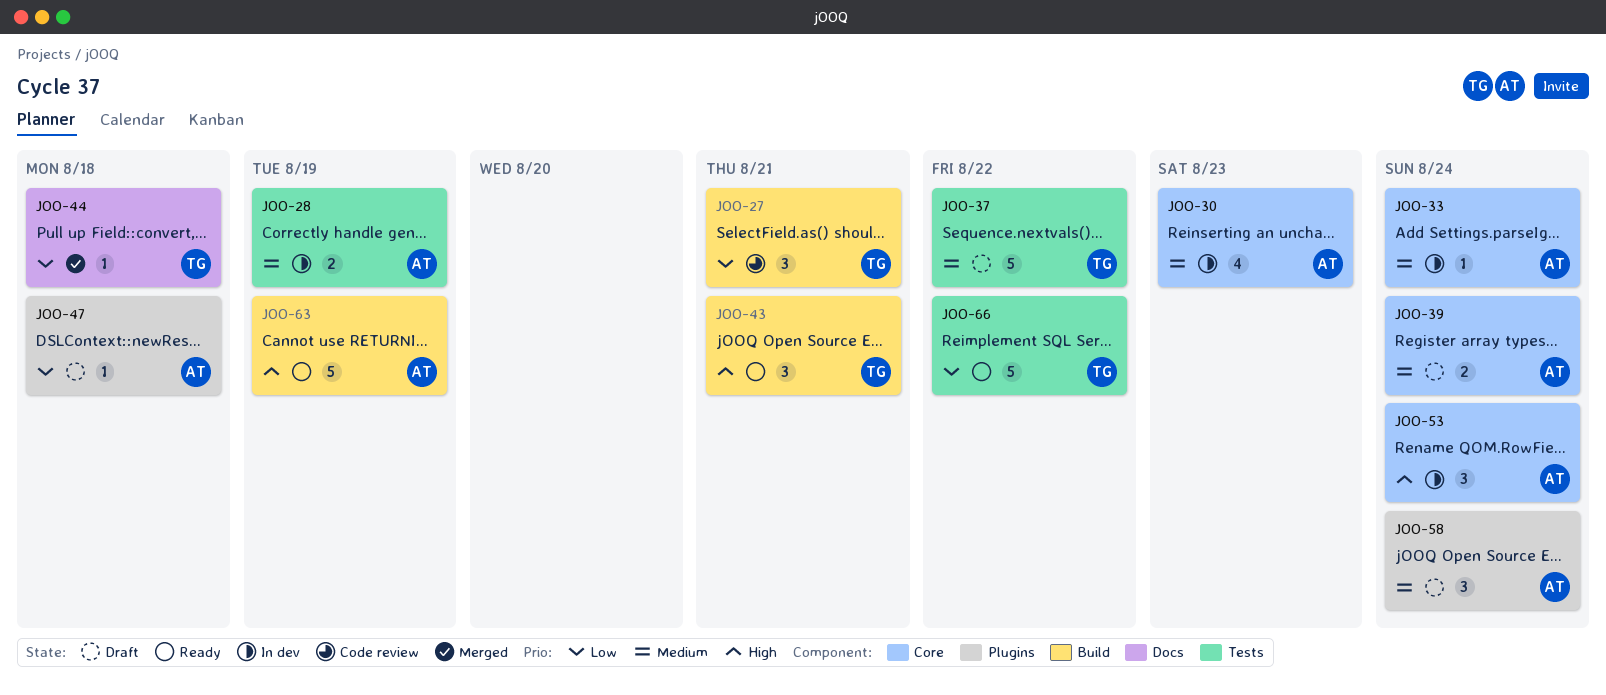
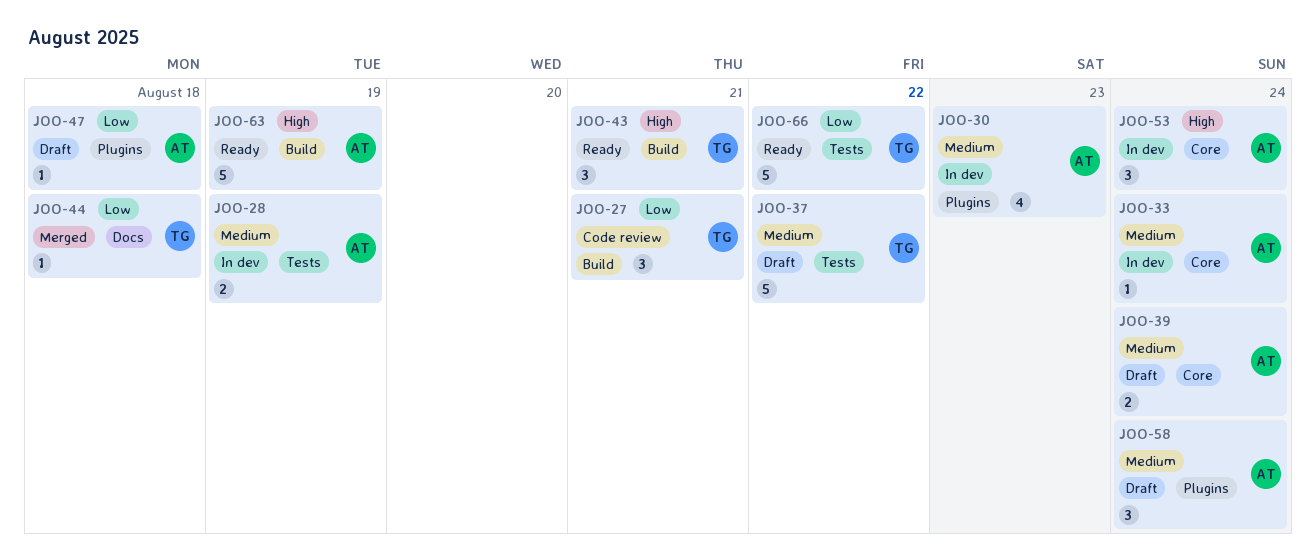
JOO-30, label: Core -> Plugins

